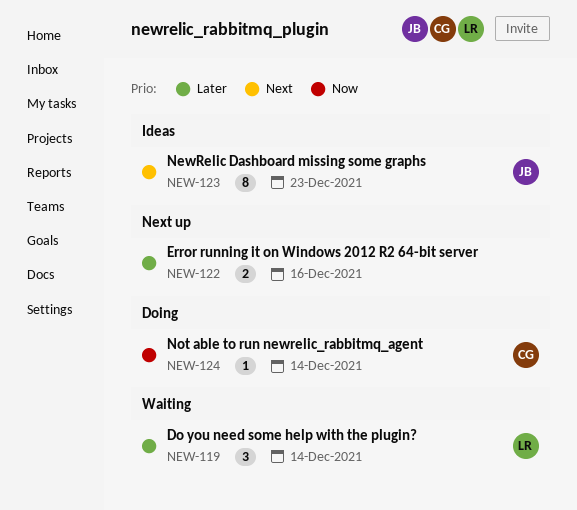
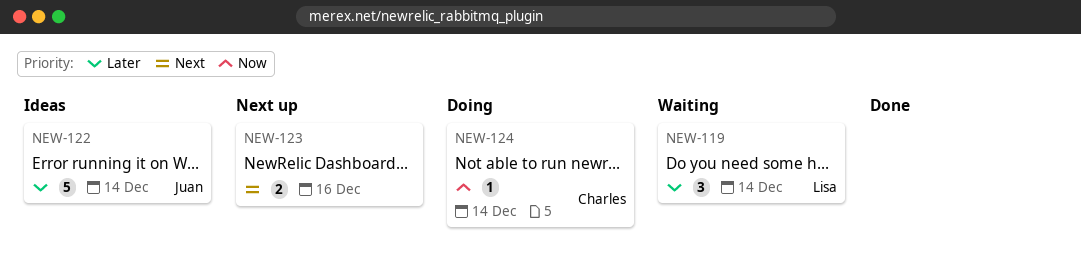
NEW-122, status: Next up -> Ideas
NEW-122, owner: none -> Juan
NEW-122, estimate: 2 -> 5
NEW-122, due: Dec 16 -> Dec 14
NEW-123, status: Ideas -> Next up
NEW-123, owner: Juan -> none
NEW-123, estimate: 8 -> 2
NEW-123, due: Dec 23 -> Dec 16

